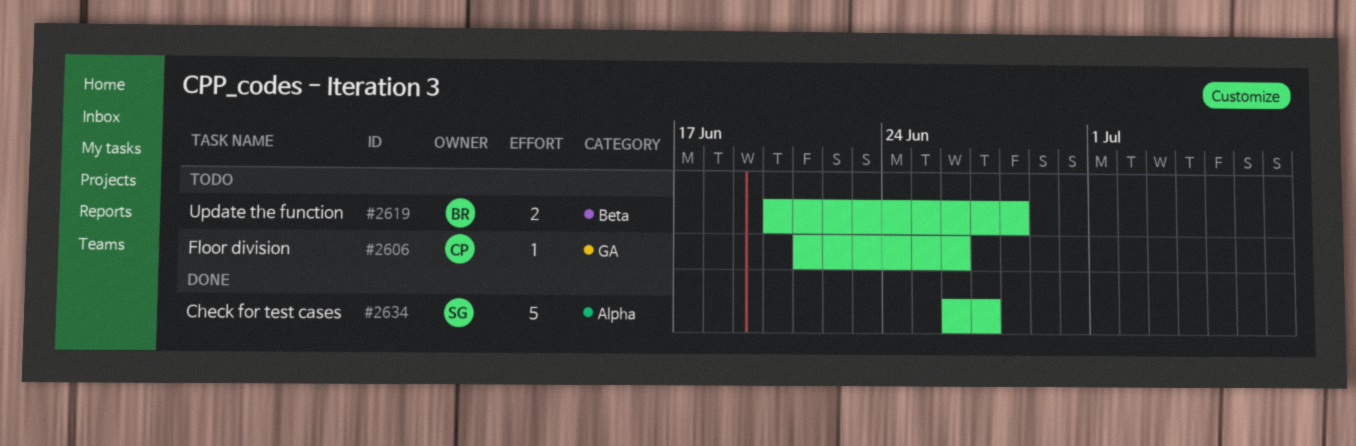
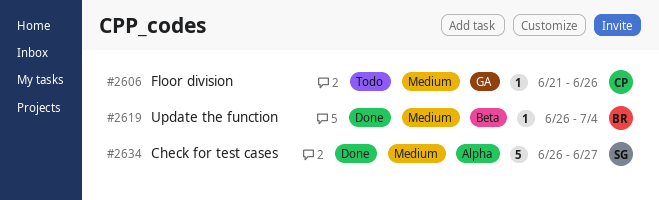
#2619, status: Todo -> Done
#2619, estimate: 2 -> 1
#2619, start: Jun 20 -> Jun 26
#2619, due: Jun 28 -> Jul 4

